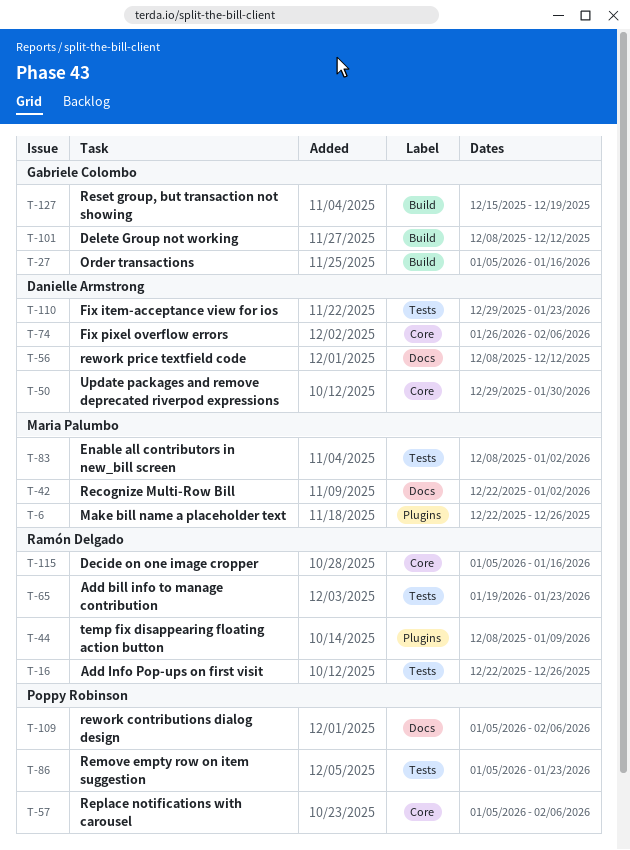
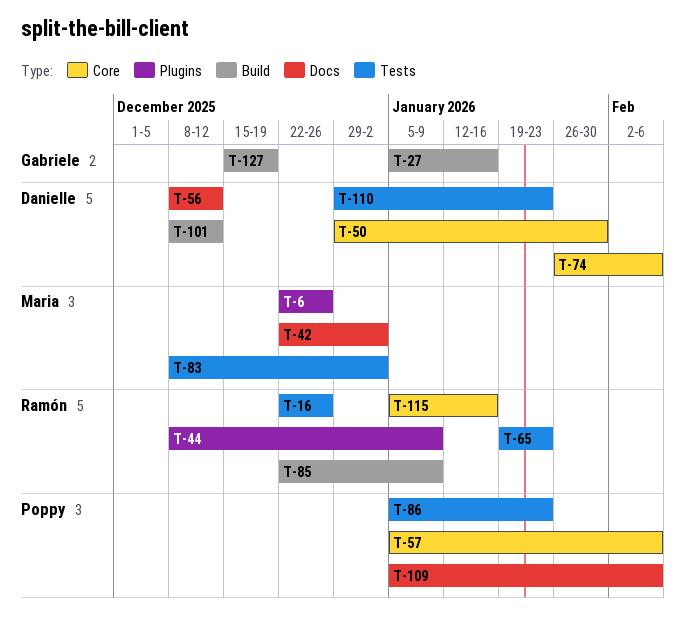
T-85: none -> present
T-101, owner: Gabriele Colombo -> Danielle Armstrong

